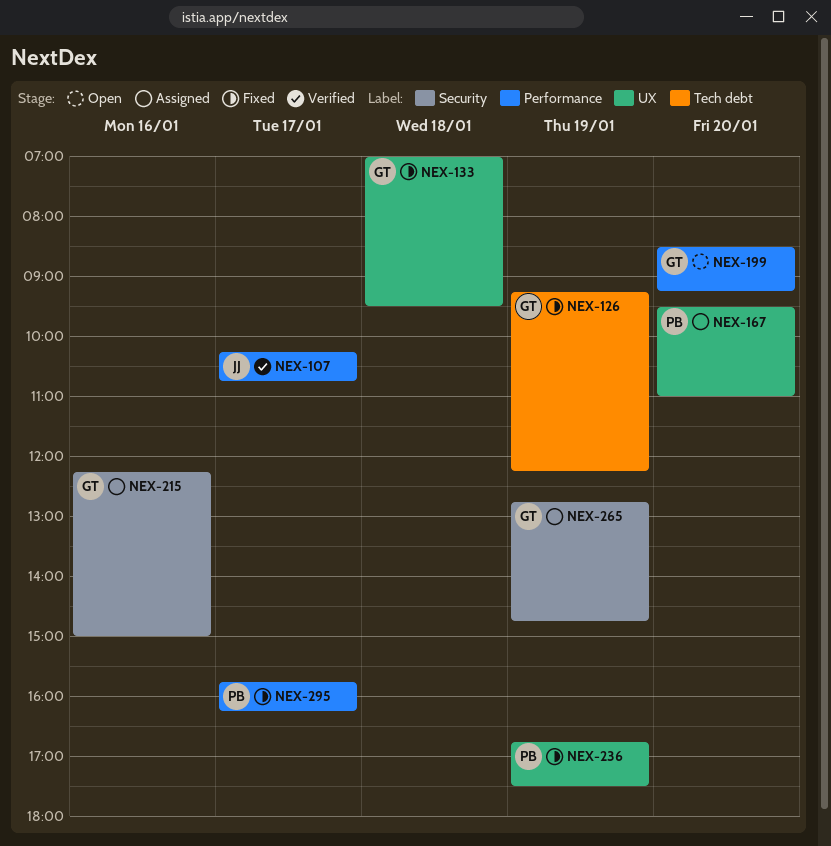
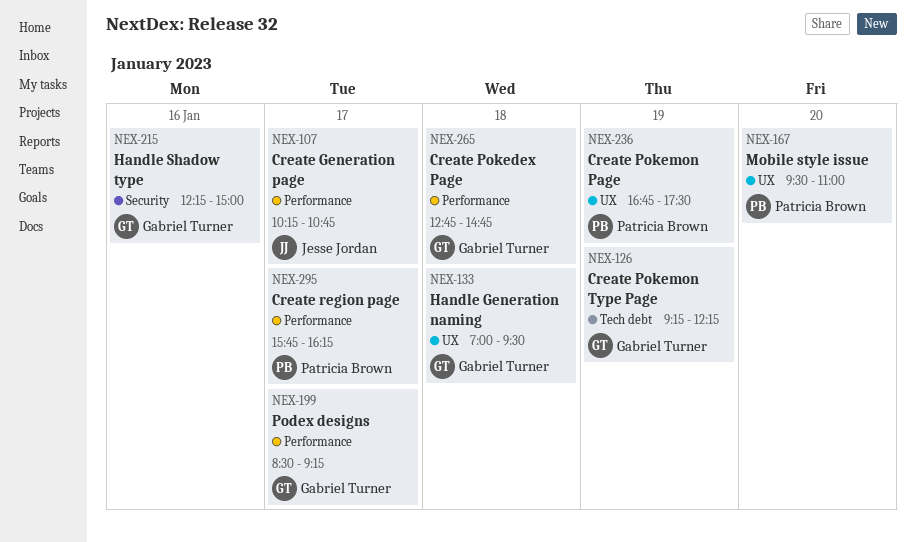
NEX-199, day: Jan 20 -> Jan 17
NEX-265, label: Security -> Performance
NEX-265, day: Jan 19 -> Jan 18

